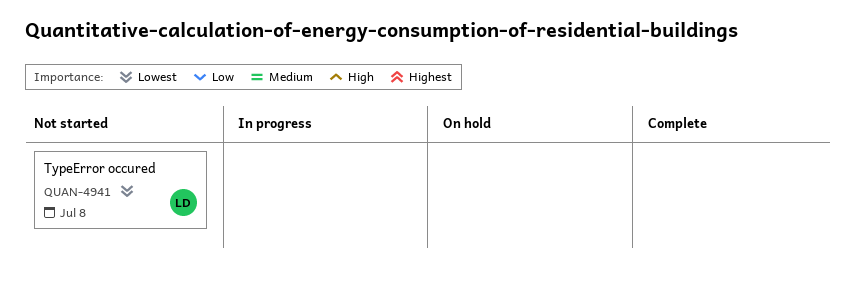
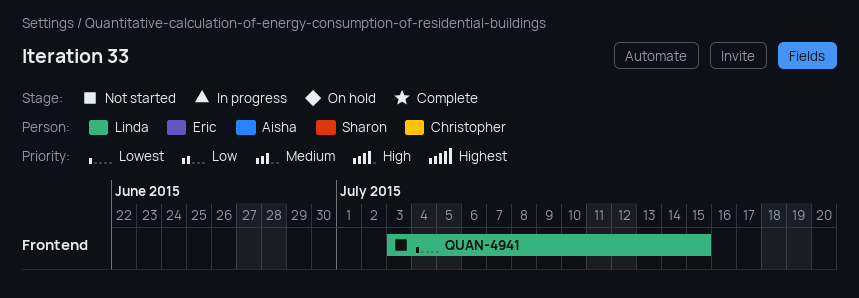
QUAN-4941, due: Jul 8 -> Jul 15

